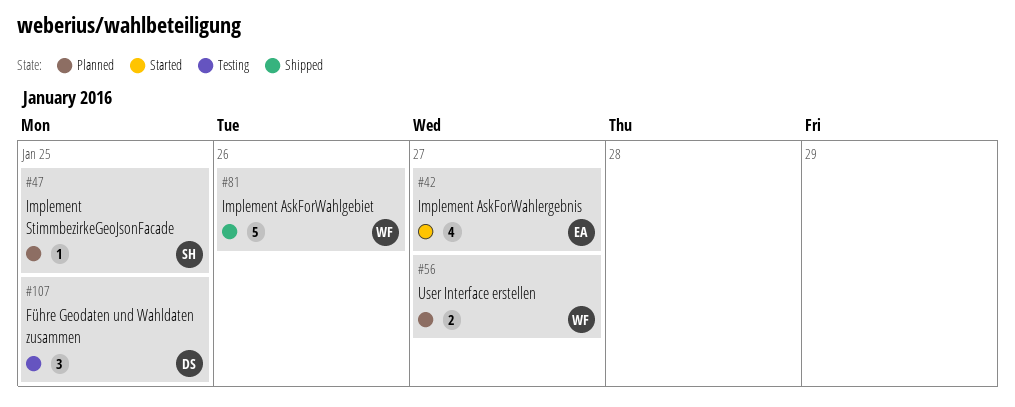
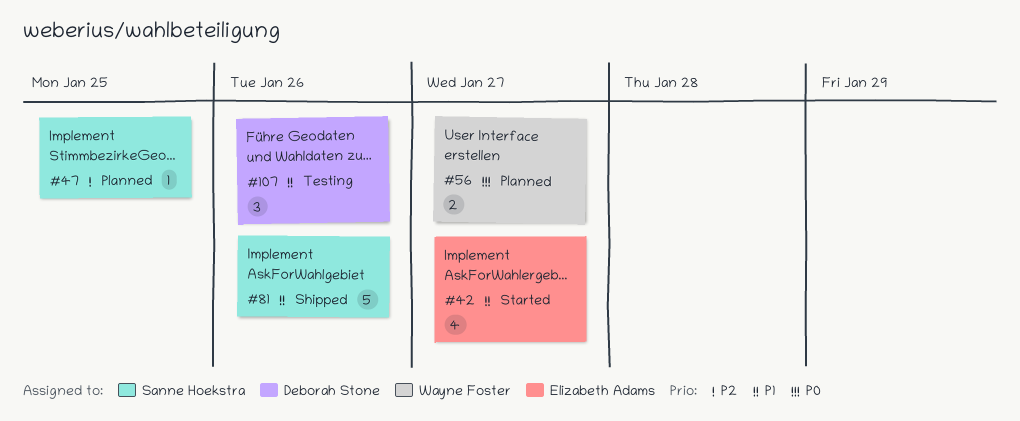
#81, owner: Wayne Foster -> Sanne Hoekstra
#107, due: Jan 25 -> Jan 26

